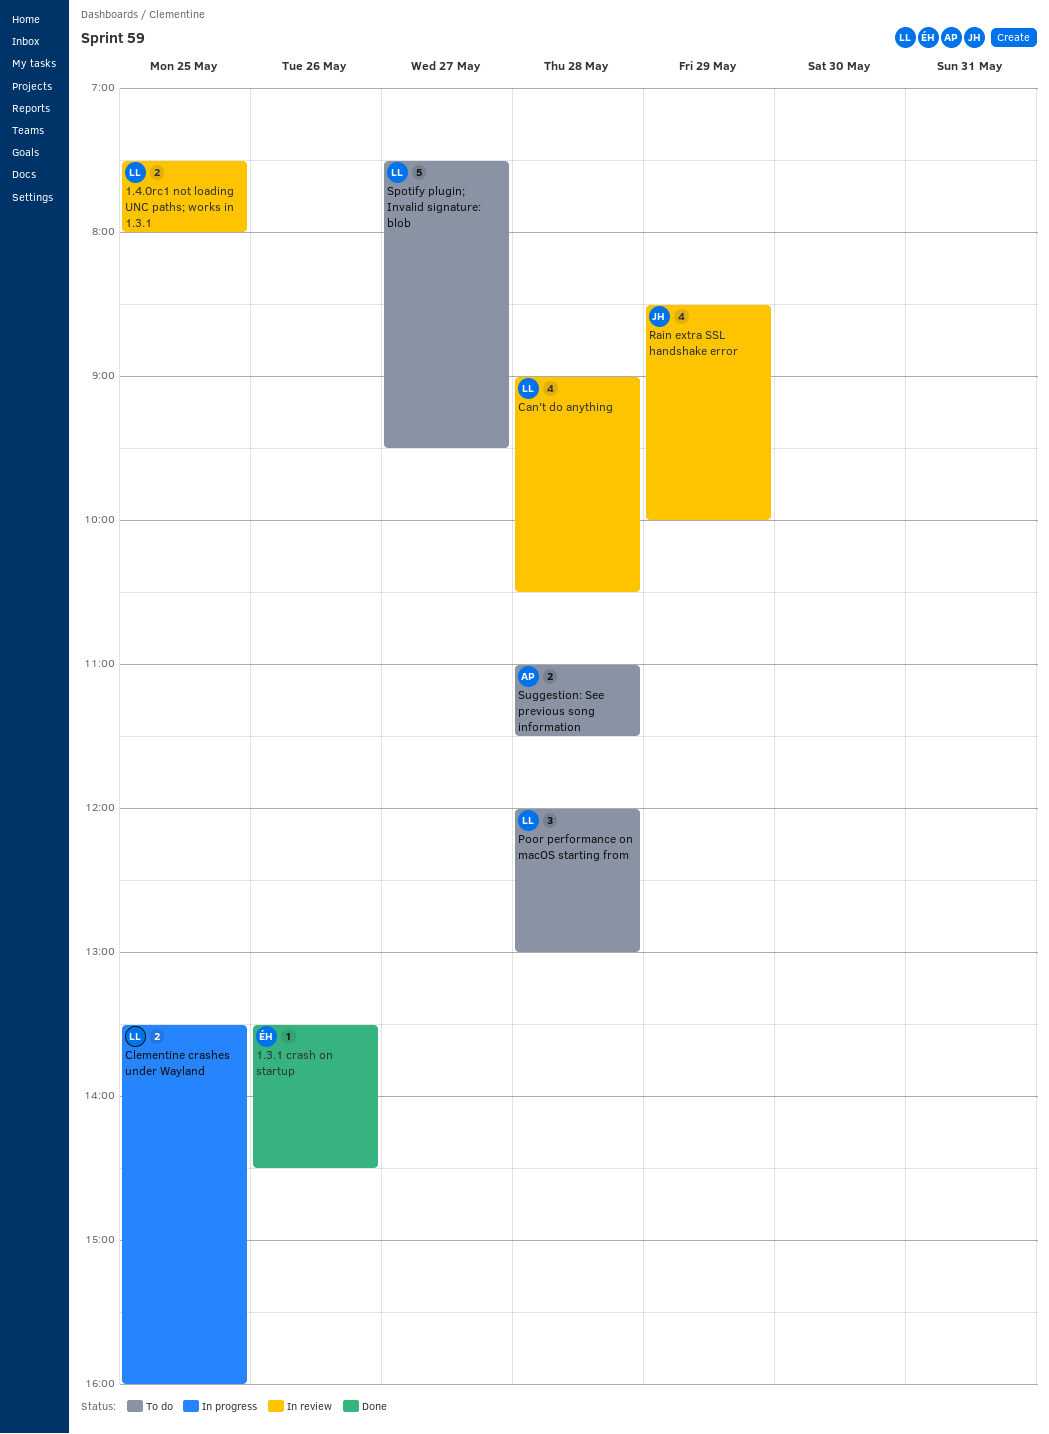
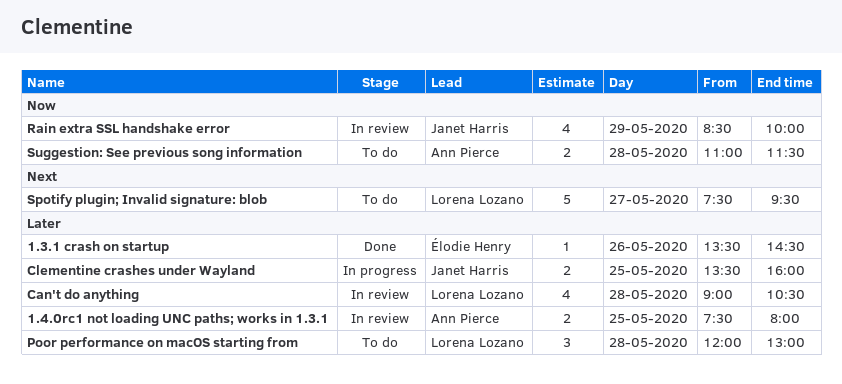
1.4.0rc1 not loading UNC paths; works in 1.3.1, owner: Lorena Lozano -> Ann Pierce
Clementine crashes under Wayland, owner: Lorena Lozano -> Janet Harris

